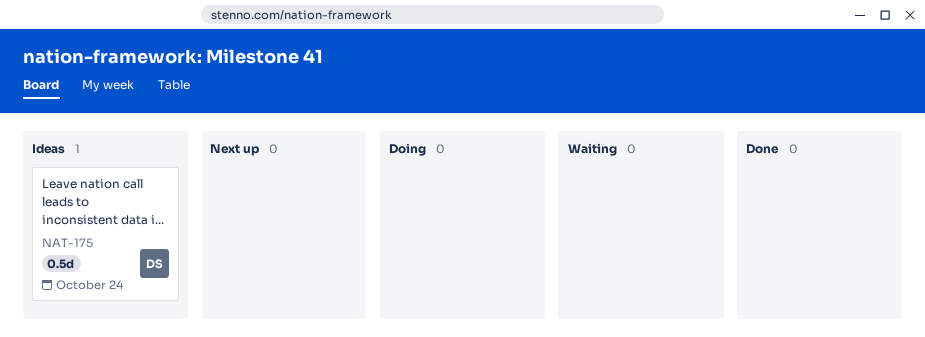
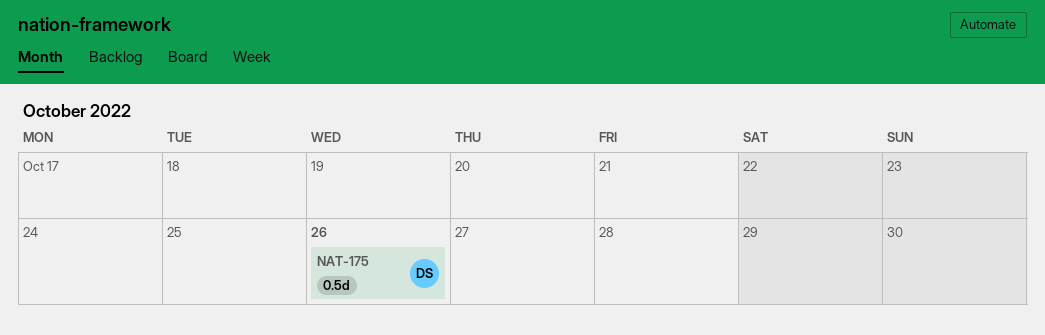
NAT-175, due: Oct 24 -> Oct 26

